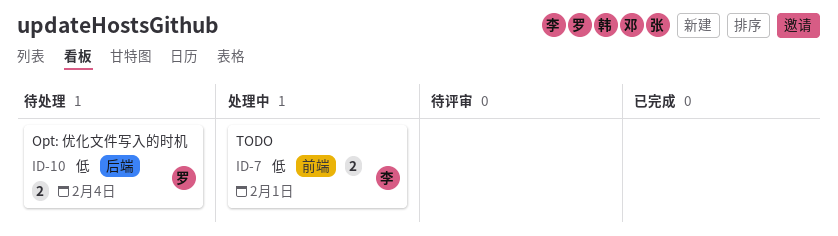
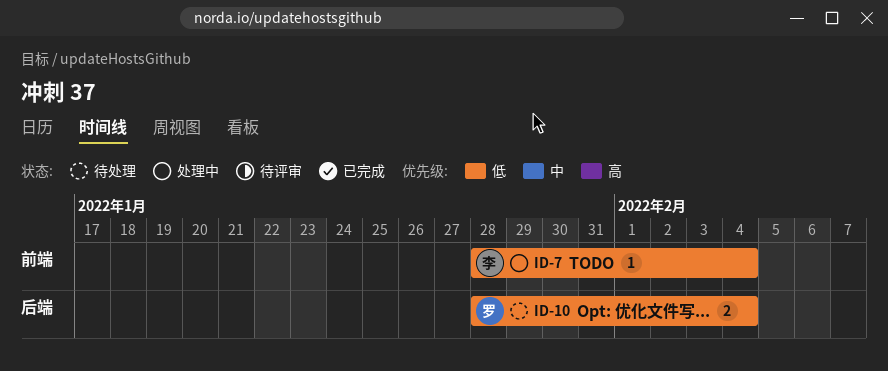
ID-7, estimate: 2 -> 1
ID-7, due: Feb 1 -> Feb 4

